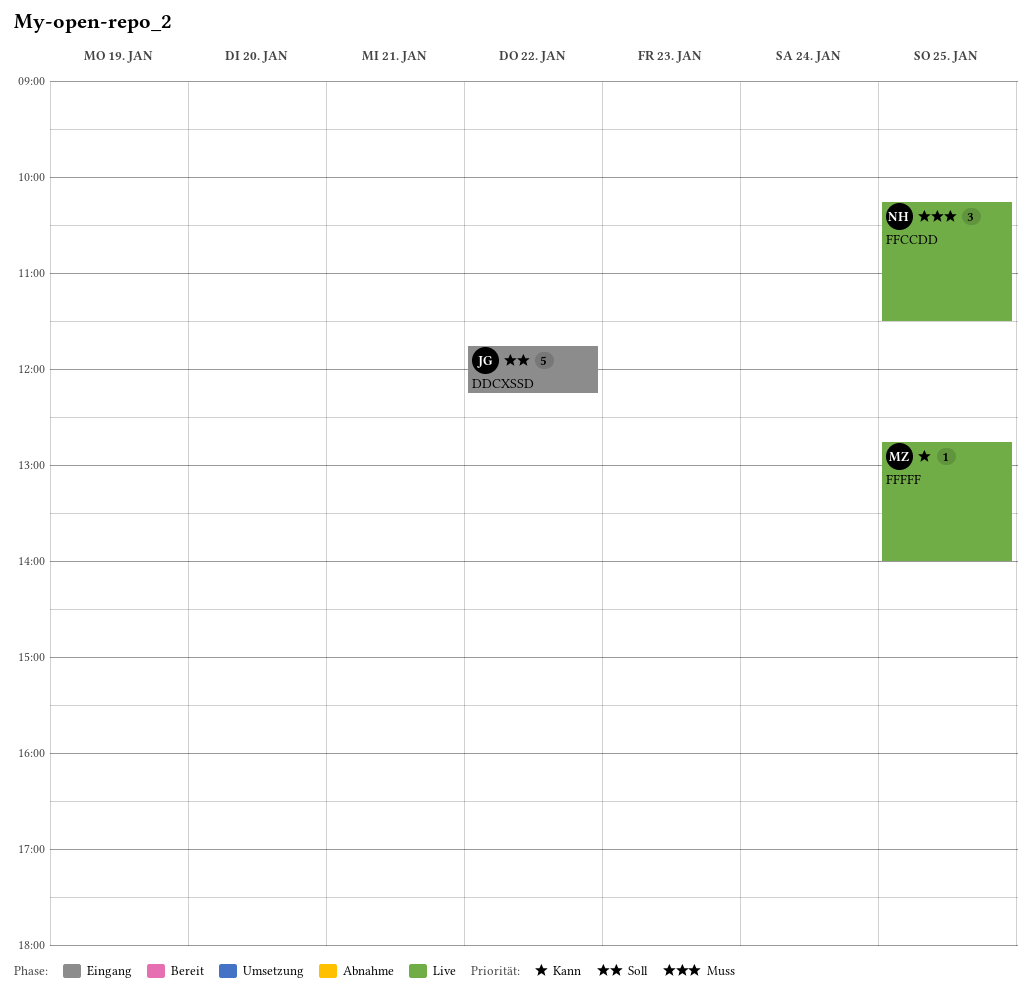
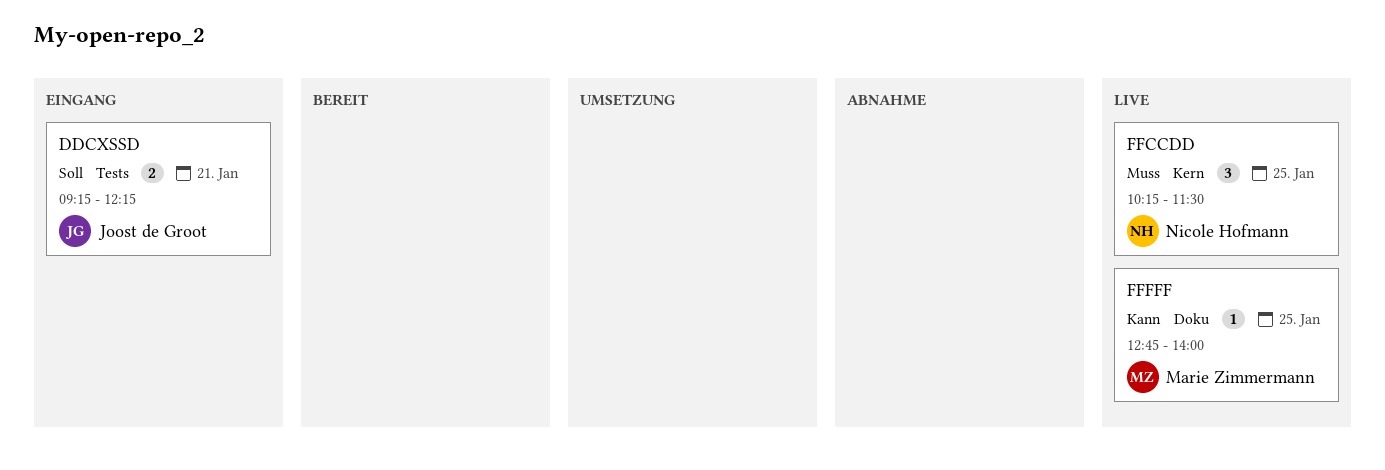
DDCXSSD, estimate: 5 -> 2
DDCXSSD, day: Jan 22 -> Jan 21
DDCXSSD, begins: 11:45 -> 09:15

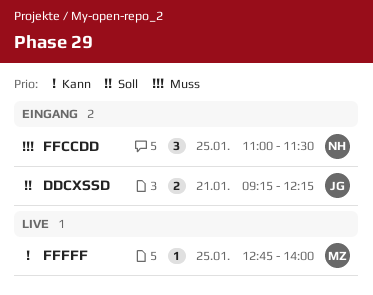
FFCCDD, status: Live -> Eingang
FFCCDD, begins: 10:15 -> 11:00

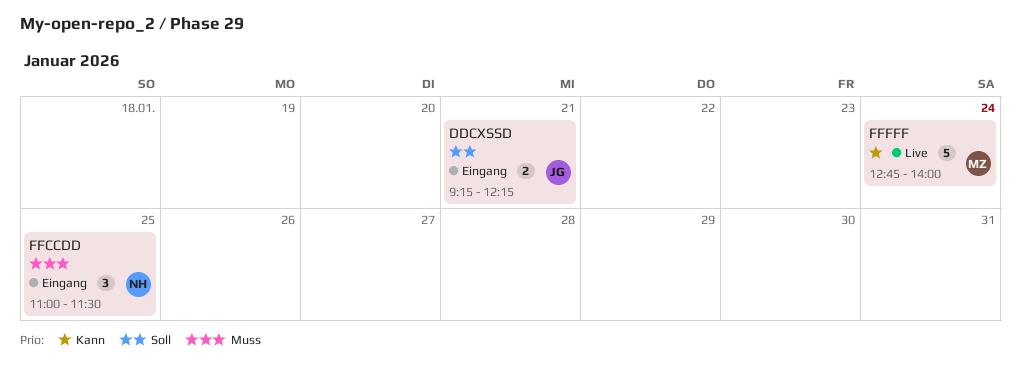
FFFFF, estimate: 1 -> 5
FFFFF, day: Jan 25 -> Jan 24

